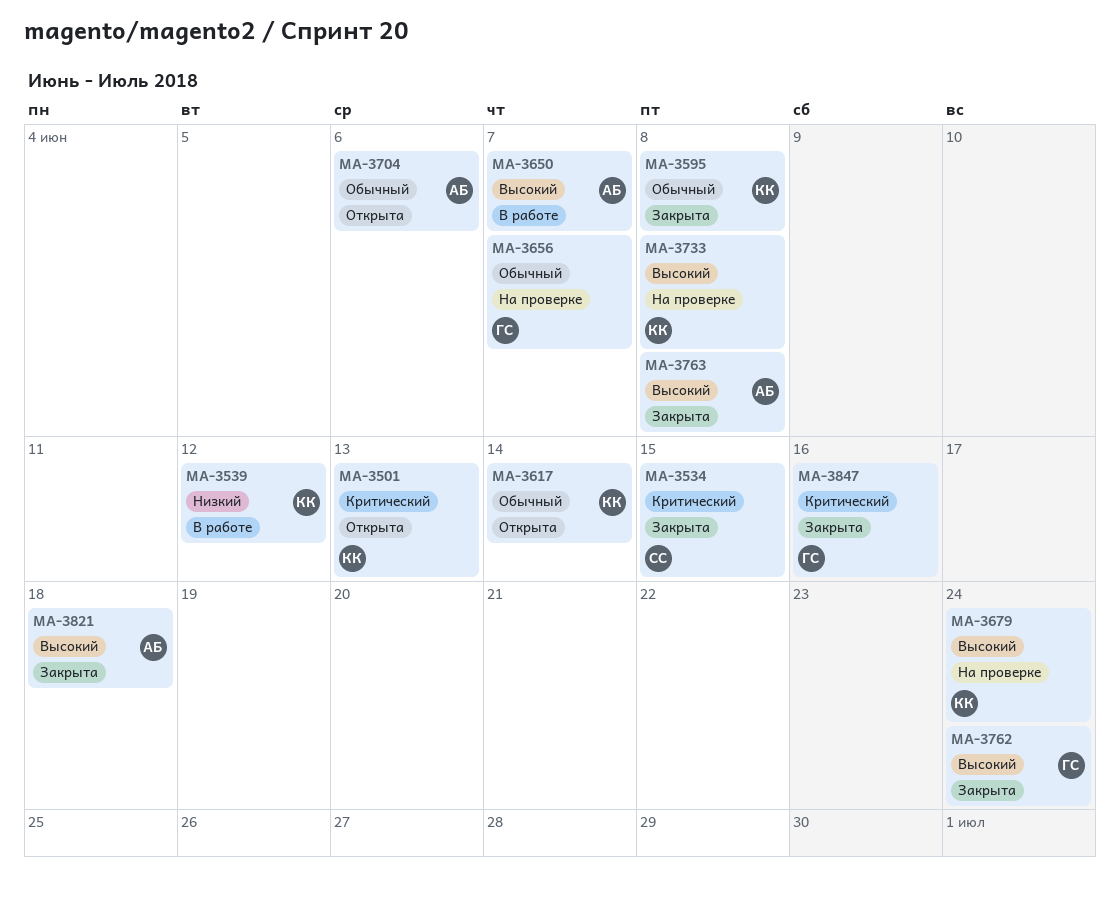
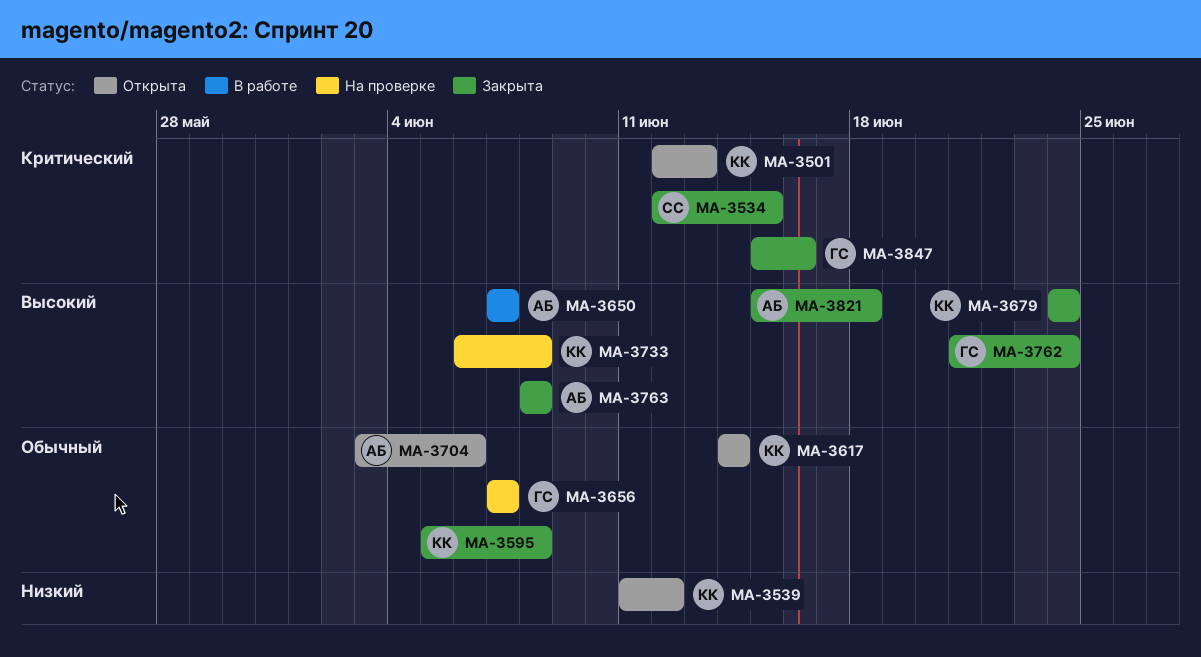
MA-3539, status: В работе -> Открыта
MA-3679, status: На проверке -> Закрыта

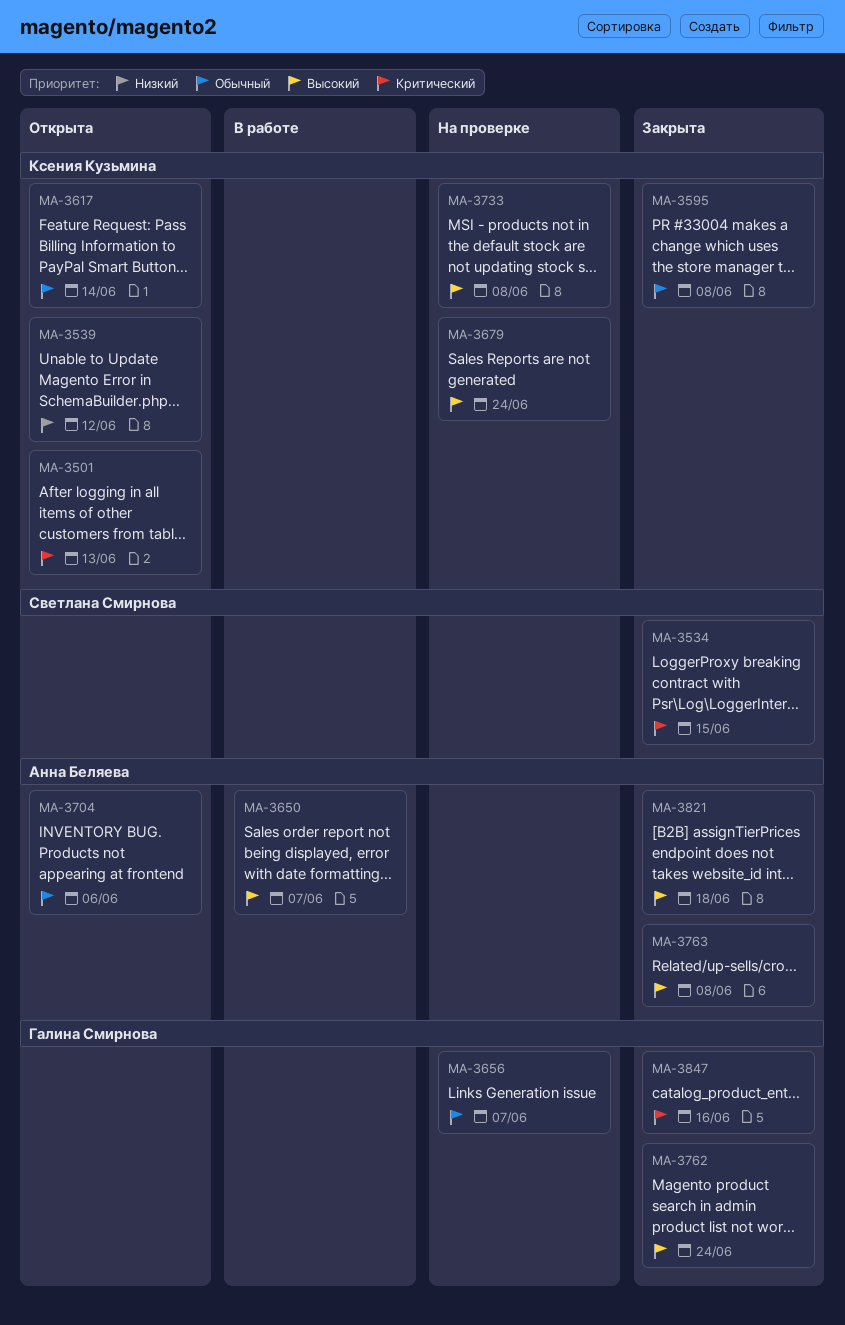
MA-3679, status: Закрыта -> На проверке

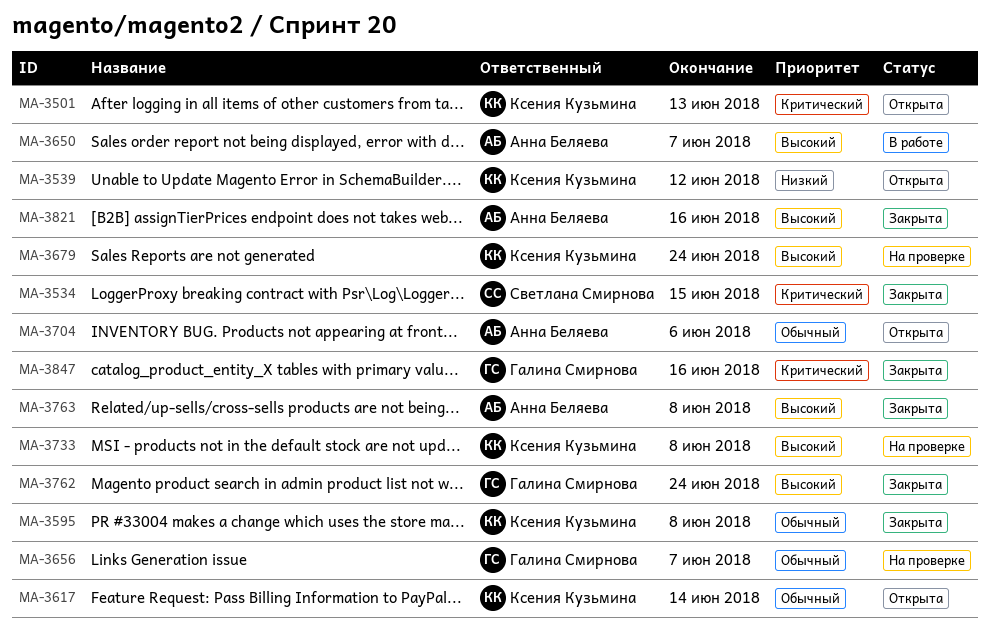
MA-3821, due: Jun 18 -> Jun 16

